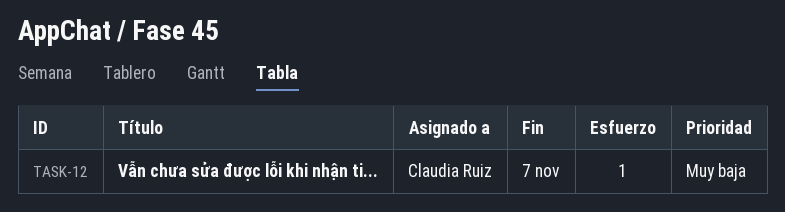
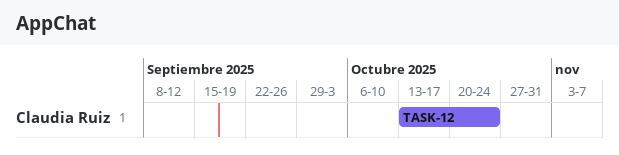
TASK-12, due: Nov 7 -> Oct 24

